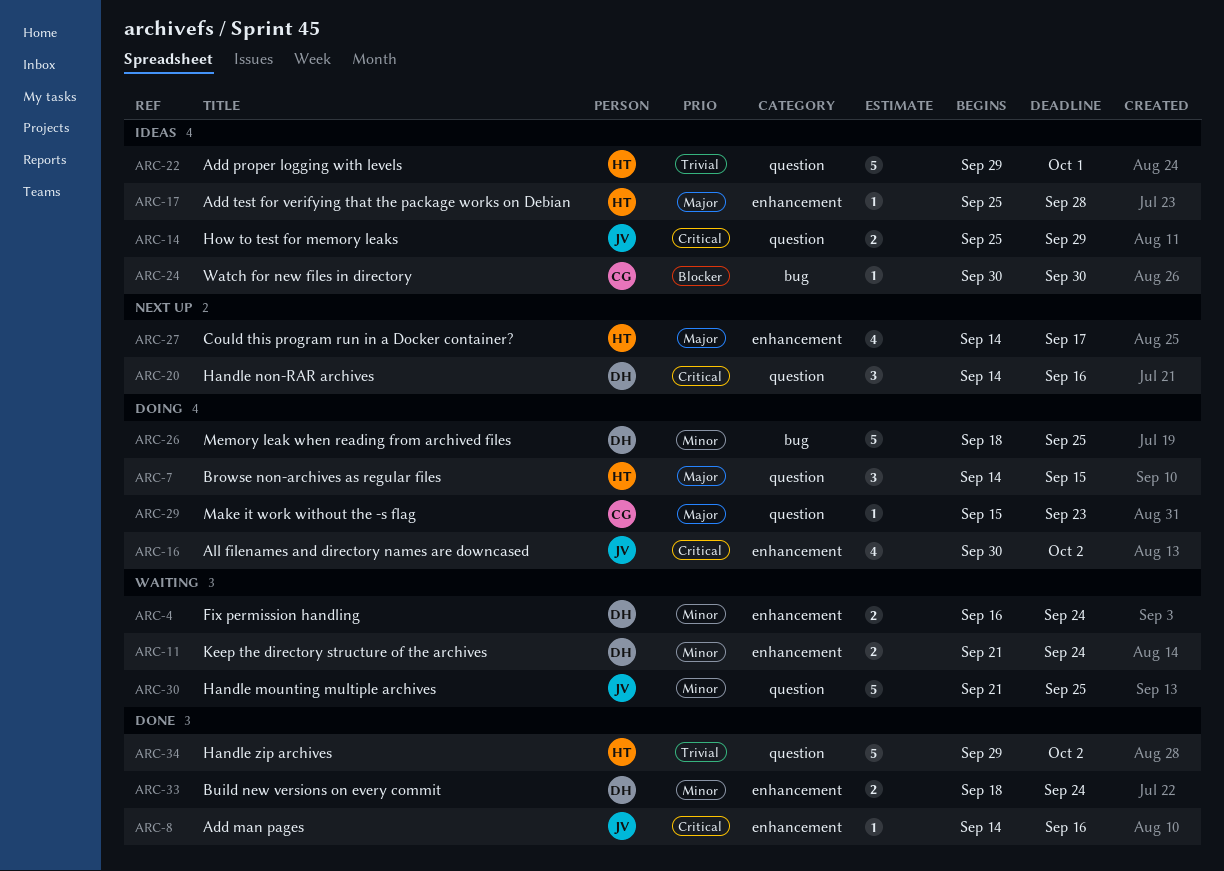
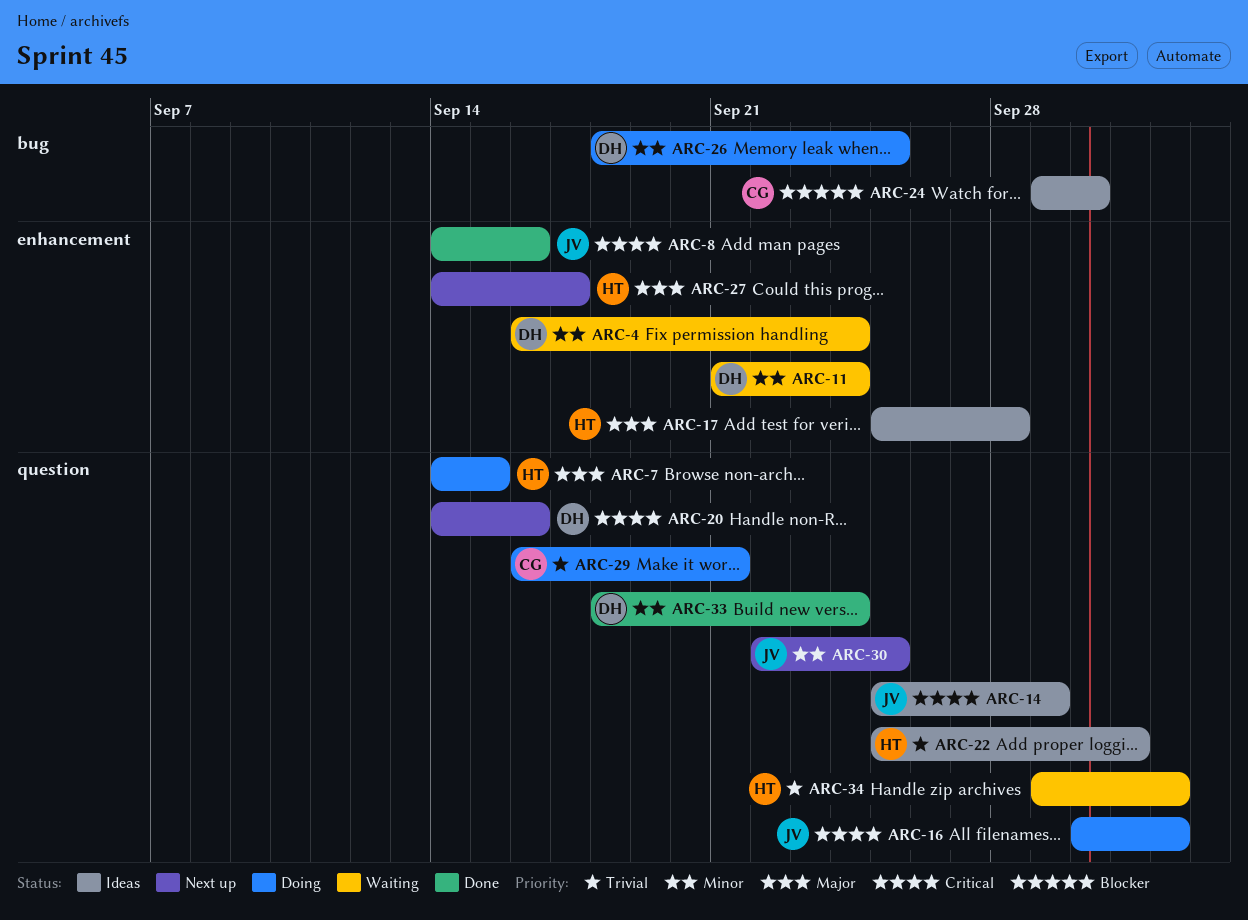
ARC-16, label: enhancement -> question
ARC-22, start: Sep 29 -> Sep 25
ARC-24, start: Sep 30 -> Sep 29
ARC-29, priority: Major -> Trivial
ARC-29, start: Sep 15 -> Sep 16
ARC-29, due: Sep 23 -> Sep 21
ARC-30, status: Waiting -> Next up
ARC-30, start: Sep 21 -> Sep 22
ARC-33, label: enhancement -> question
ARC-34, status: Done -> Waiting

